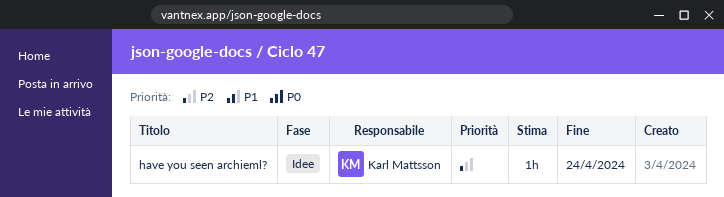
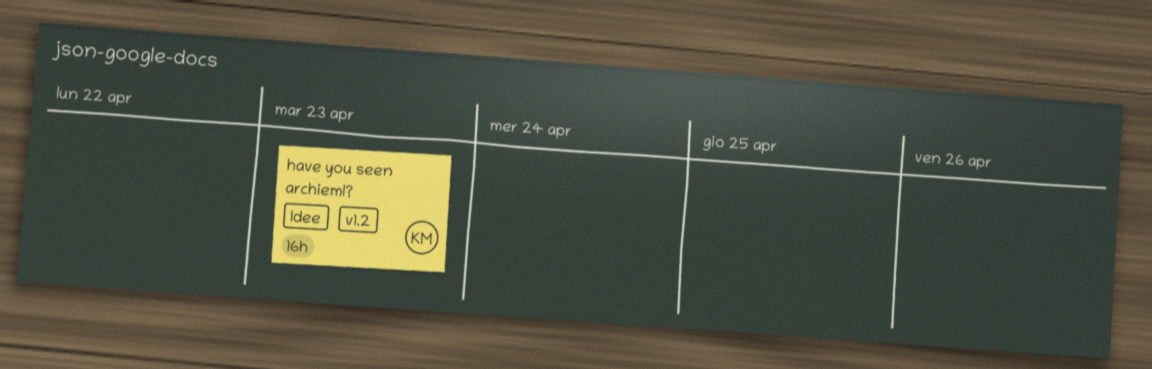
have you seen archieml?, estimate: 1h -> 16h
have you seen archieml?, due: Apr 24 -> Apr 23

